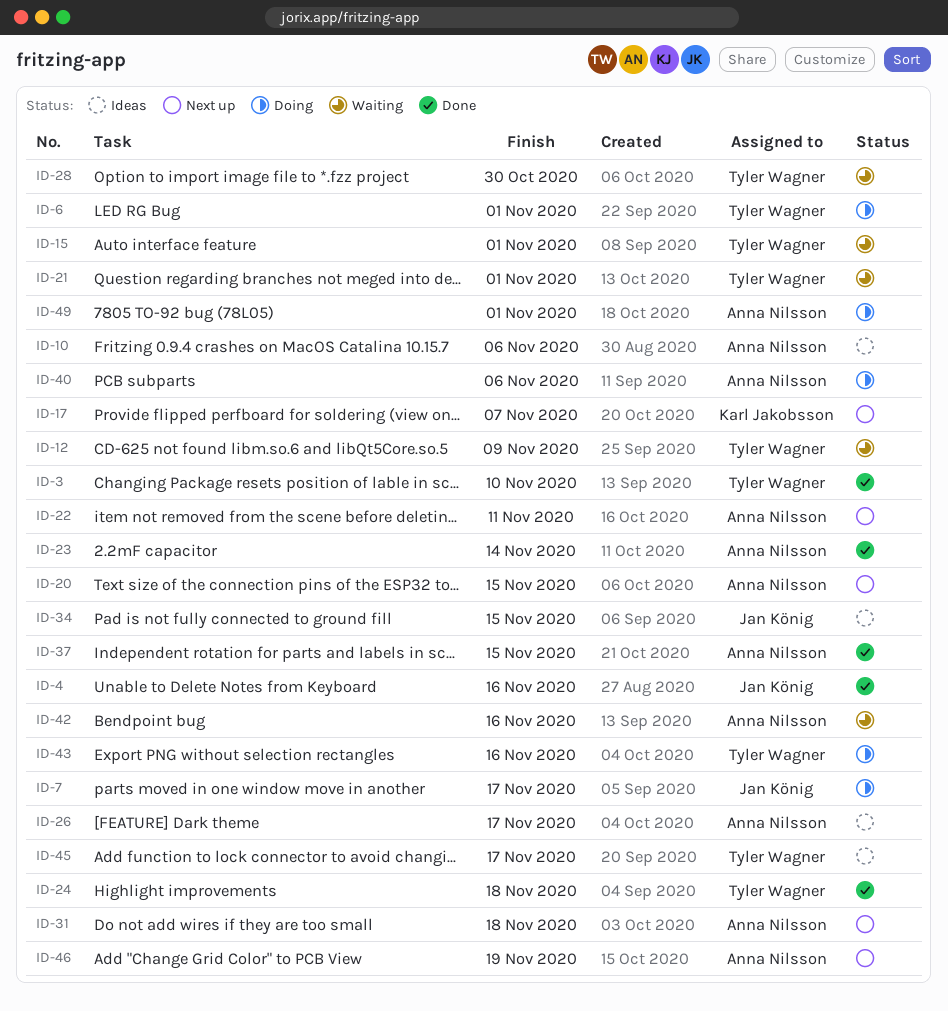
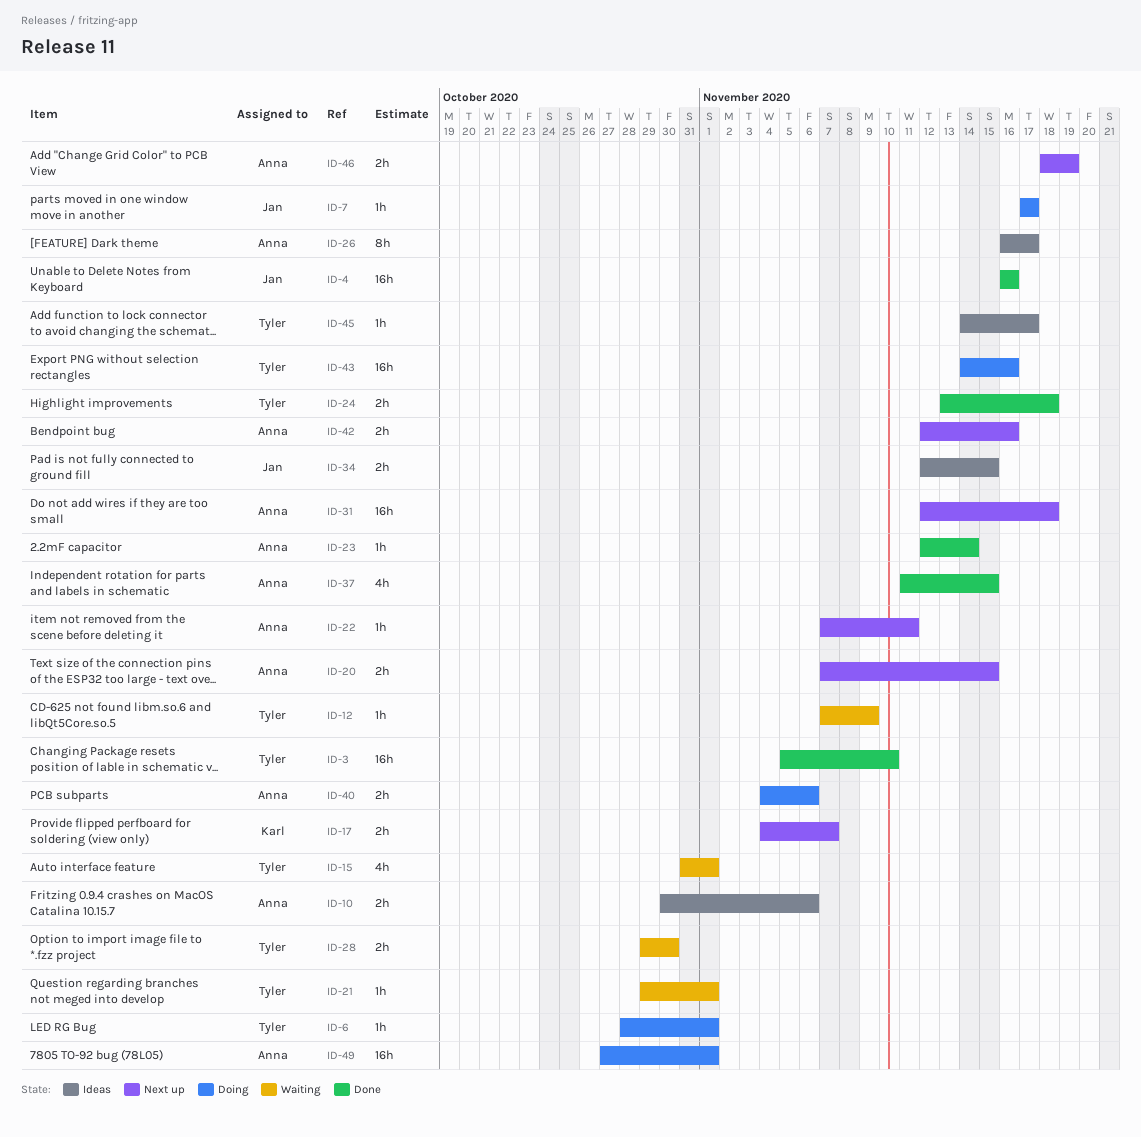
ID-42, status: Waiting -> Next up

